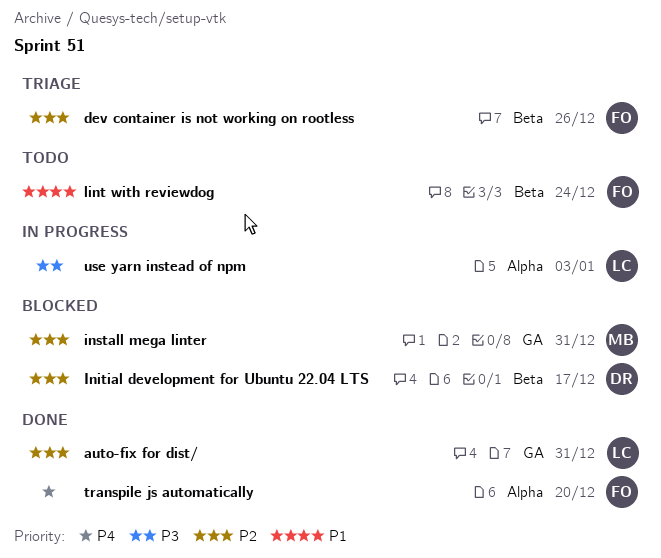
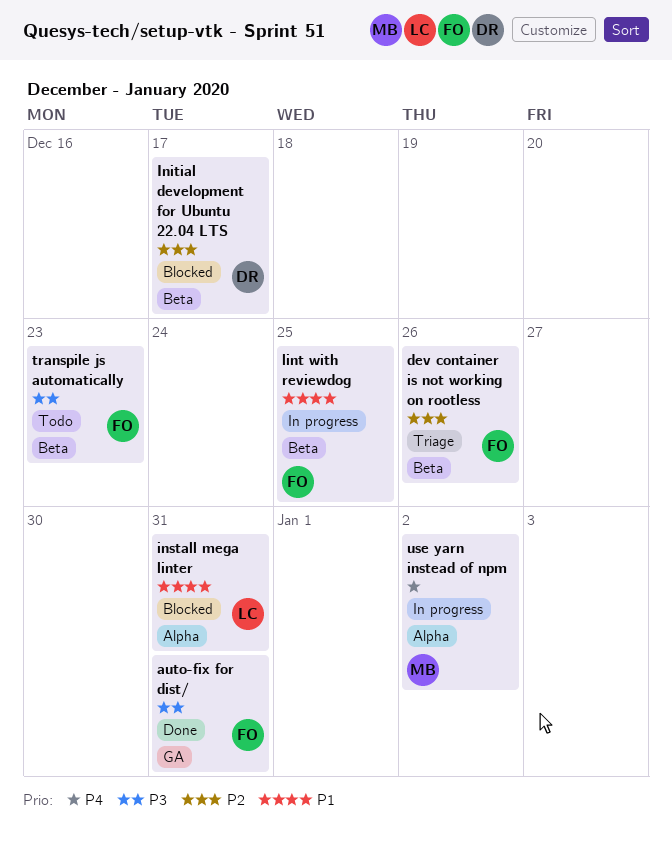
auto-fix for dist/, owner: LC -> FO
auto-fix for dist/, priority: P2 -> P3
install mega linter, owner: MB -> LC
install mega linter, priority: P2 -> P1
install mega linter, label: GA -> Alpha
lint with reviewdog, status: Todo -> In progress
lint with reviewdog, due: Dec 24 -> Dec 25
transpile js automatically, status: Done -> Todo
transpile js automatically, priority: P4 -> P3
transpile js automatically, label: Alpha -> Beta
transpile js automatically, due: Dec 20 -> Dec 23
use yarn instead of npm, owner: LC -> MB
use yarn instead of npm, priority: P3 -> P4
use yarn instead of npm, due: Jan 3 -> Jan 2

